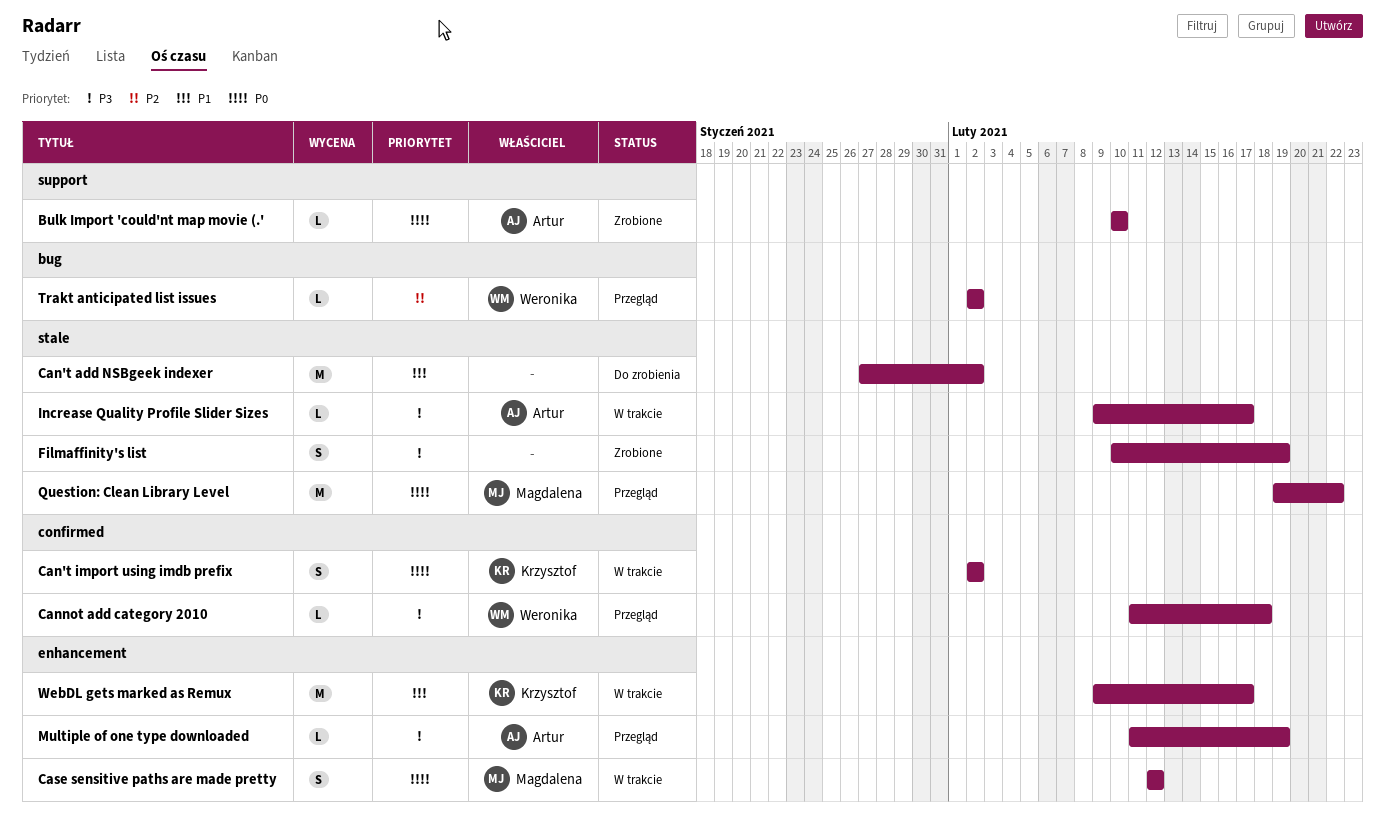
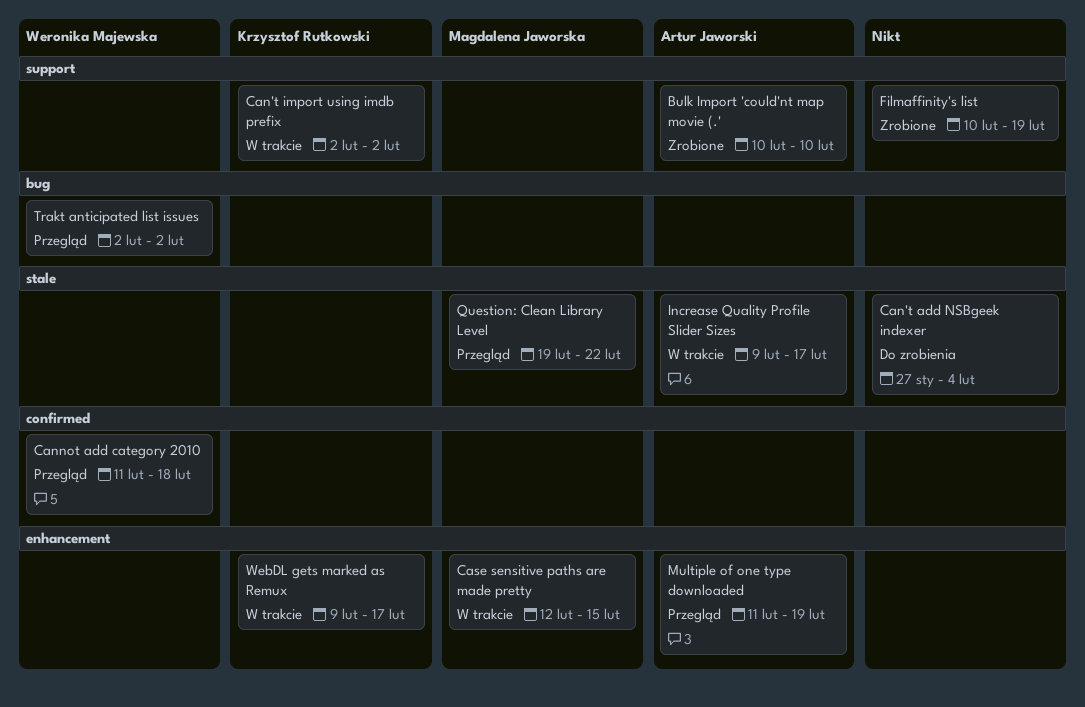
Can't add NSBgeek indexer, due: Feb 2 -> Feb 4
Can't import using imdb prefix, label: confirmed -> support
Case sensitive paths are made pretty, due: Feb 12 -> Feb 15
Filmaffinity's list, label: stale -> support

